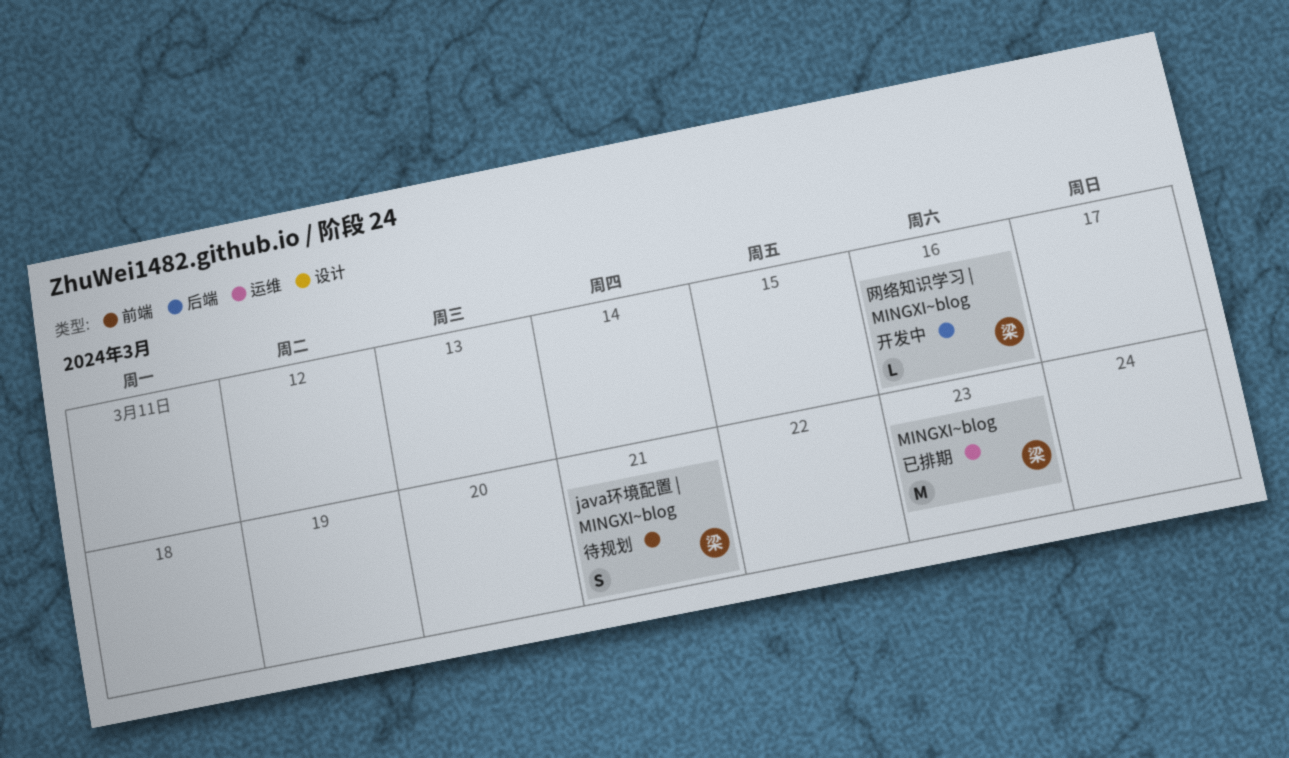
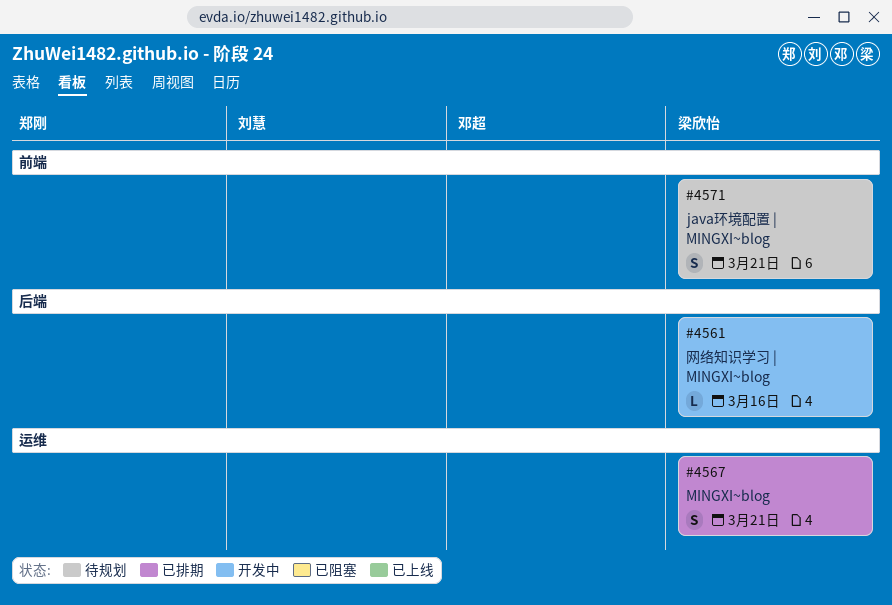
MINGXI~blog, estimate: M -> S
MINGXI~blog, due: Mar 23 -> Mar 21

